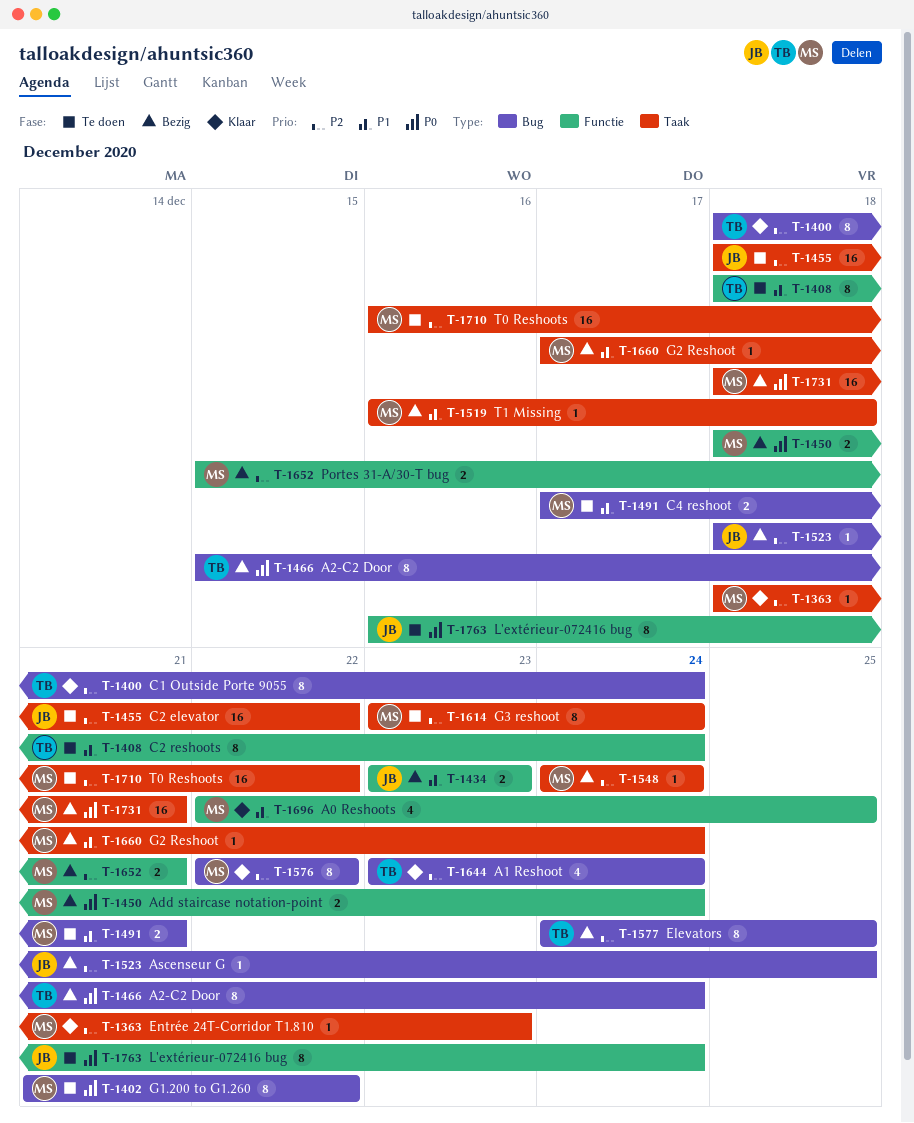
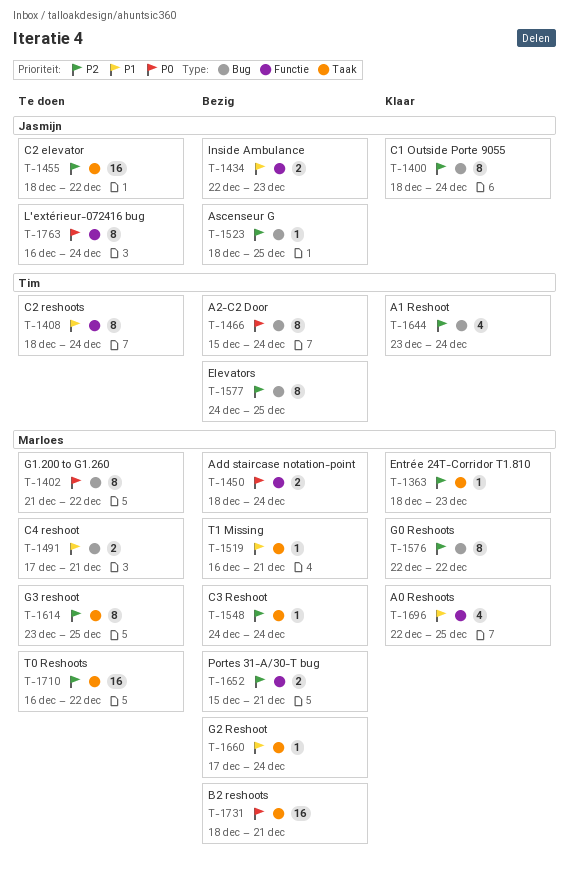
T-1400, owner: Tim -> Jasmijn
T-1434, start: Dec 23 -> Dec 22
T-1519, due: Dec 18 -> Dec 21
T-1614, due: Dec 24 -> Dec 25

